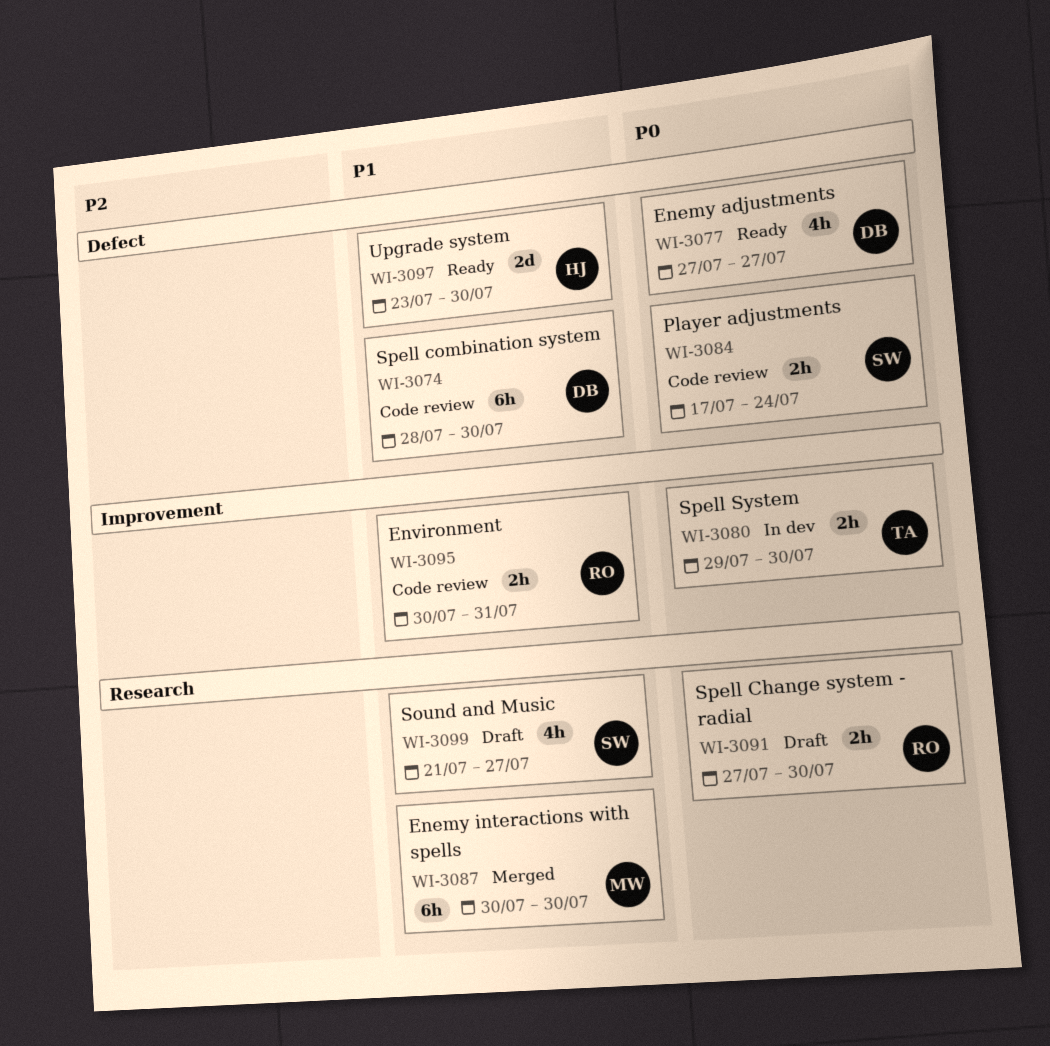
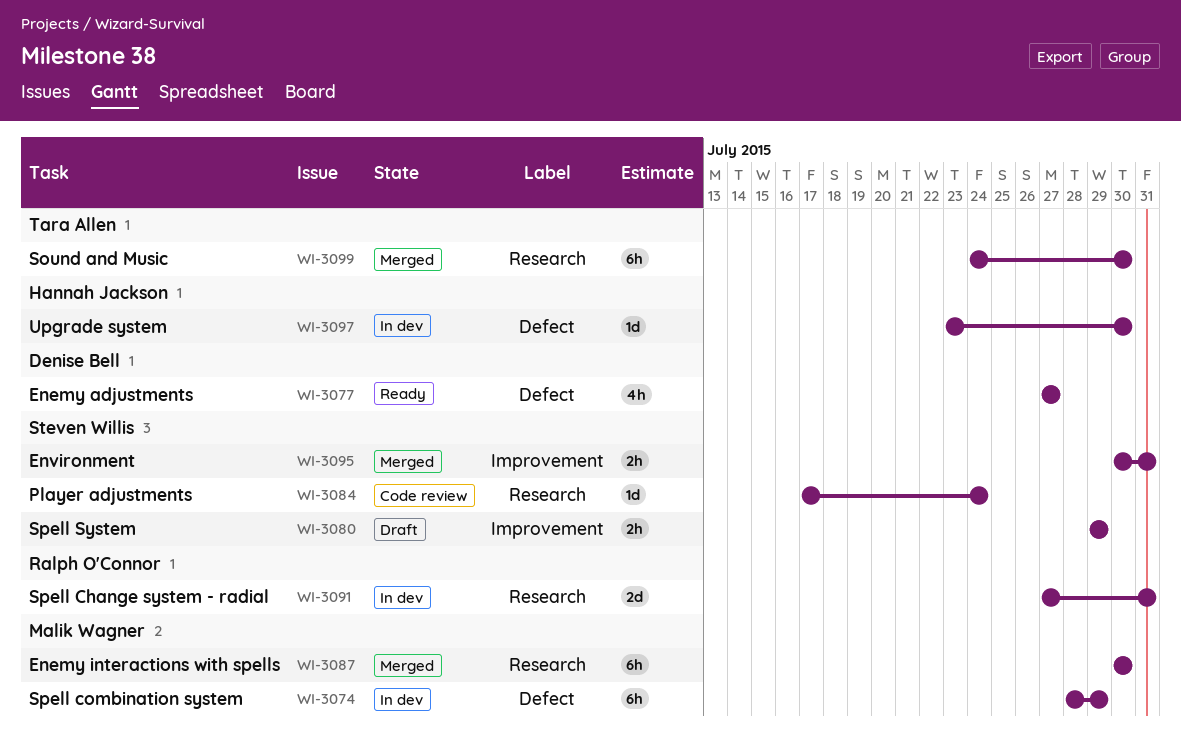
WI-3074, status: Code review -> In dev
WI-3074, owner: Denise Bell -> Malik Wagner
WI-3074, due: Jul 30 -> Jul 29
WI-3080, status: In dev -> Draft
WI-3080, owner: Tara Allen -> Steven Willis
WI-3080, due: Jul 30 -> Jul 29
WI-3084, label: Defect -> Research
WI-3084, estimate: 2h -> 1d
WI-3091, status: Draft -> In dev
WI-3091, estimate: 2h -> 2d
WI-3091, due: Jul 30 -> Jul 31
WI-3095, status: Code review -> Merged
WI-3095, owner: Ralph O'Connor -> Steven Willis
WI-3097, status: Ready -> In dev
WI-3097, estimate: 2d -> 1d
WI-3099, status: Draft -> Merged
WI-3099, owner: Steven Willis -> Tara Allen
WI-3099, estimate: 4h -> 6h
WI-3099, start: Jul 21 -> Jul 24
WI-3099, due: Jul 27 -> Jul 30

